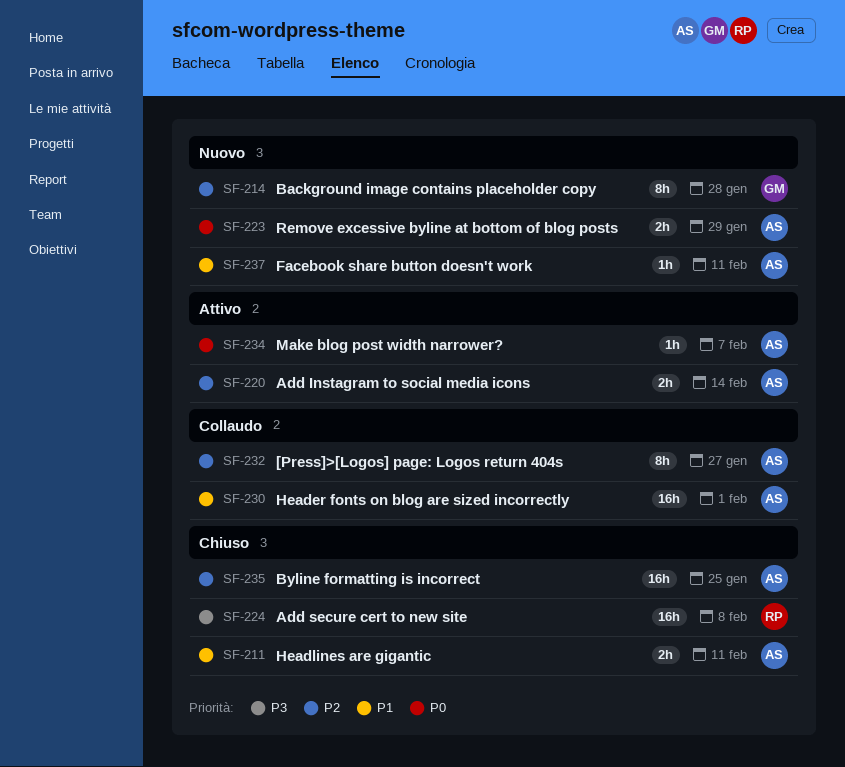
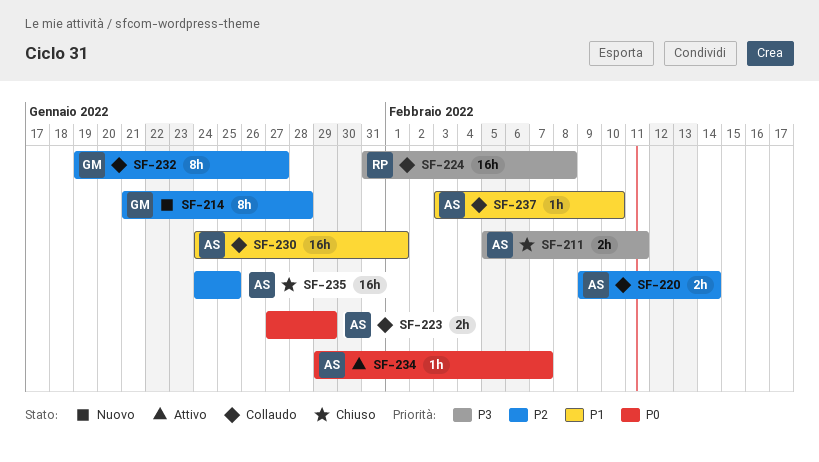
SF-211, priority: P1 -> P3
SF-220, status: Attivo -> Collaudo
SF-223, status: Nuovo -> Collaudo
SF-224, status: Chiuso -> Collaudo
SF-232, owner: AS -> GM
SF-237, status: Nuovo -> Collaudo
SF-237, due: Feb 11 -> Feb 10

